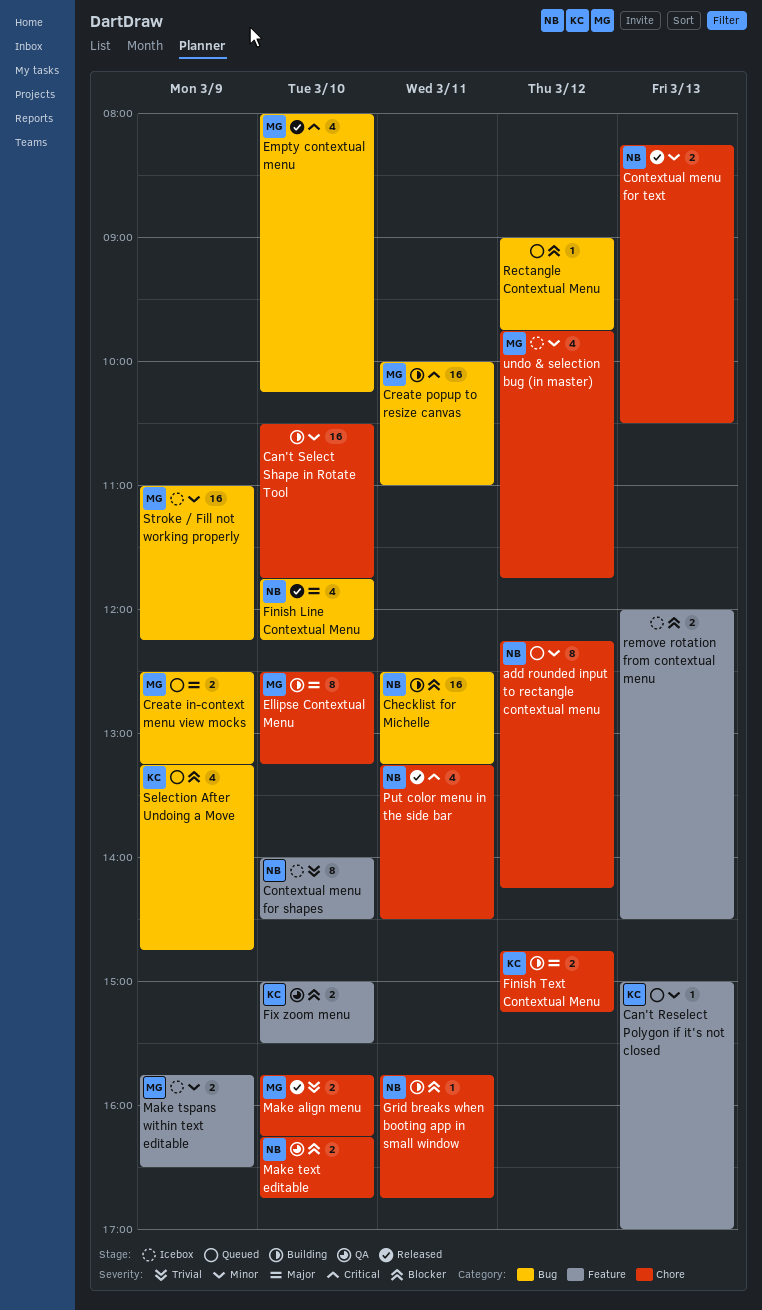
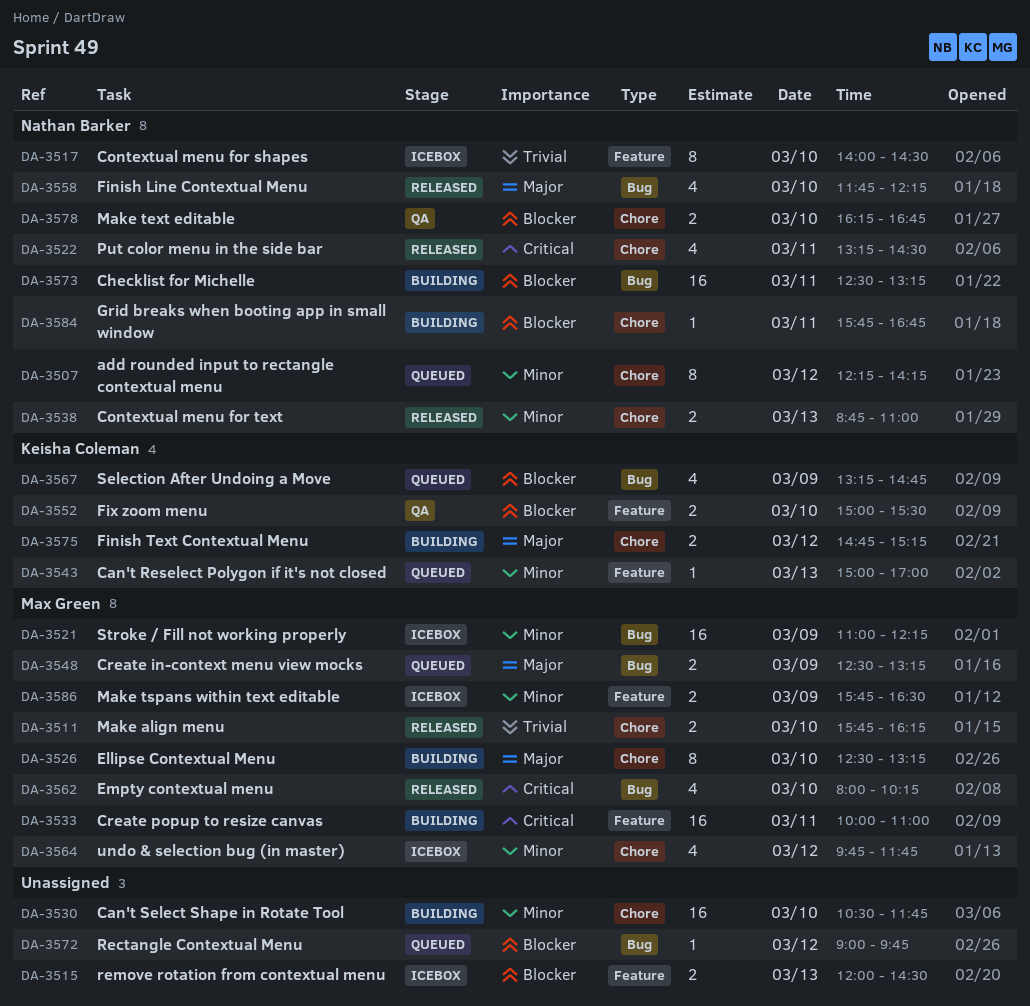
Contextual menu for text, begins: 08:15 -> 08:45
Contextual menu for text, ends: 10:30 -> 11:00
Create popup to resize canvas, label: Bug -> Feature

